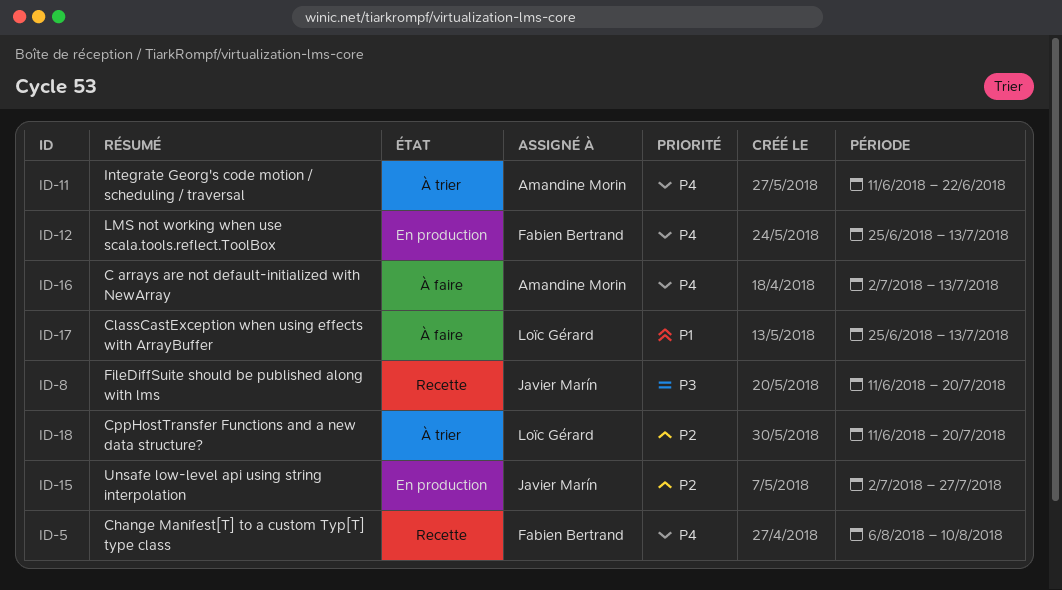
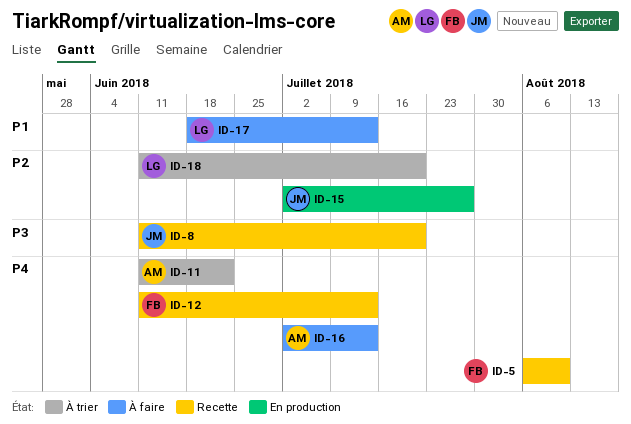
ID-12, status: En production -> Recette
ID-12, start: Jun 25 -> Jun 11
ID-17, start: Jun 25 -> Jun 18

